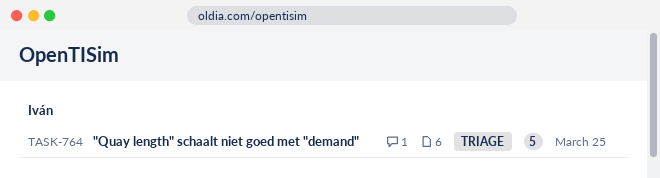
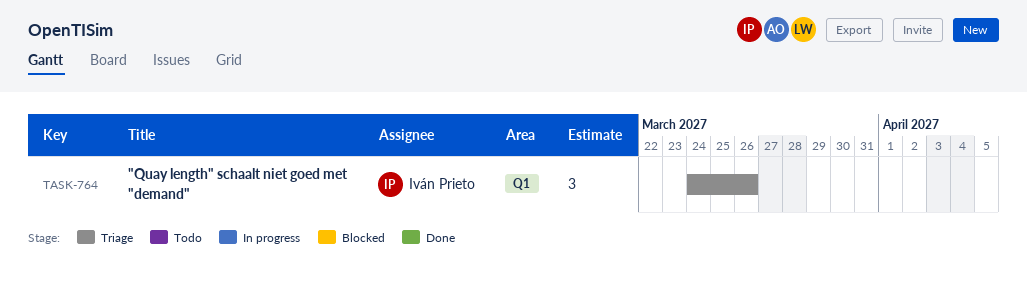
TASK-764, estimate: 5 -> 3
TASK-764, due: Mar 25 -> Mar 26

